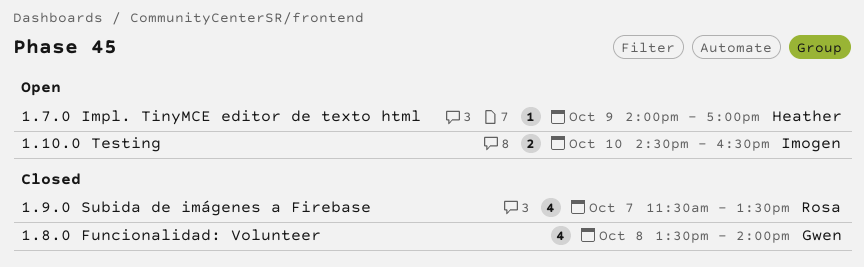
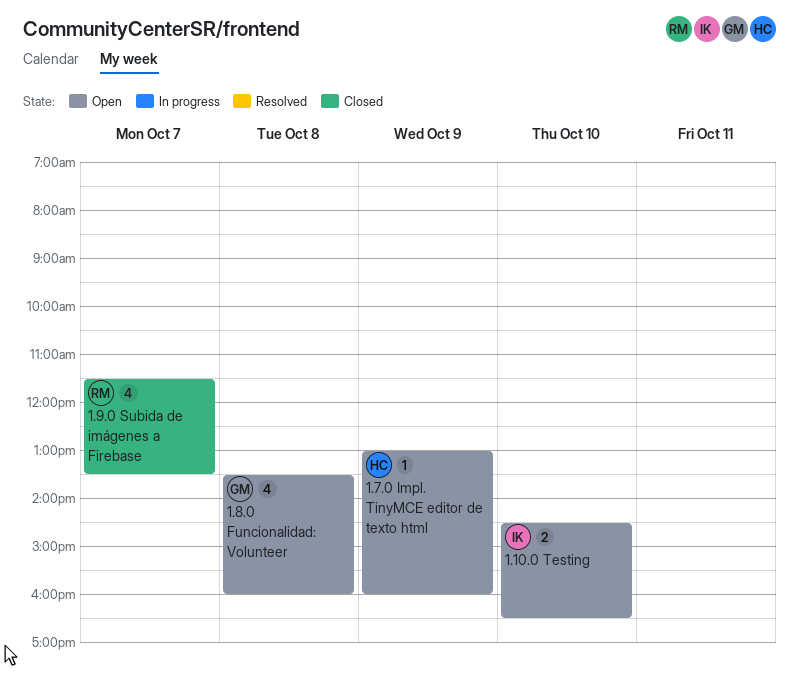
1.7.0 Impl. TinyMCE editor de texto html, begins: 14:00 -> 13:00
1.7.0 Impl. TinyMCE editor de texto html, ends: 17:00 -> 16:00
1.8.0 Funcionalidad: Volunteer, status: Closed -> Open
1.8.0 Funcionalidad: Volunteer, ends: 14:00 -> 16:00

